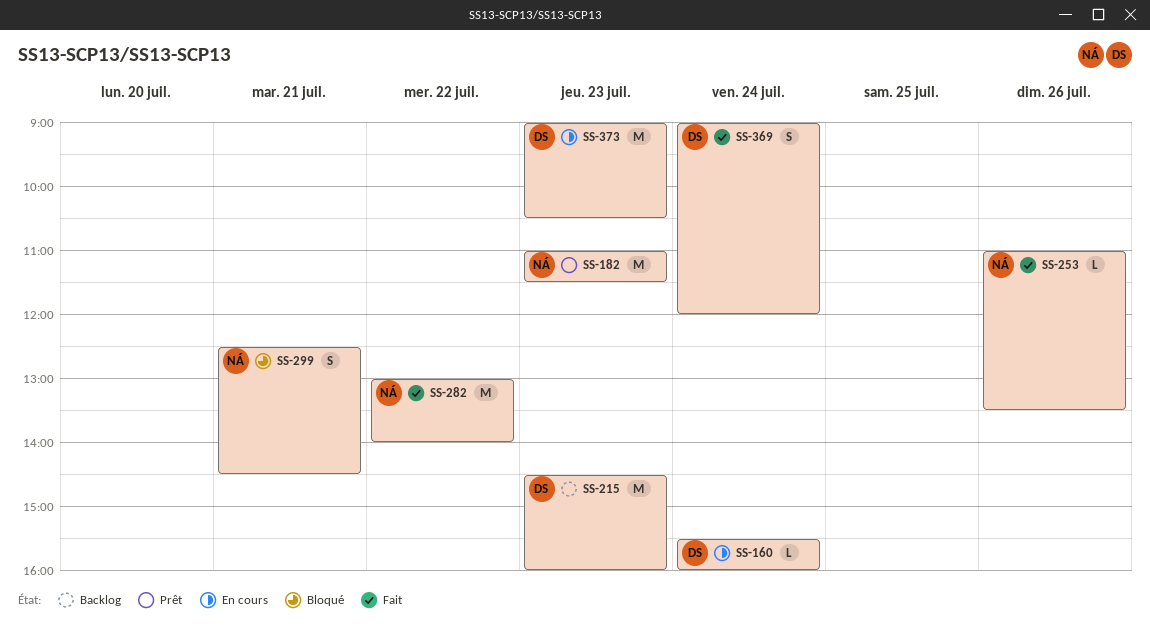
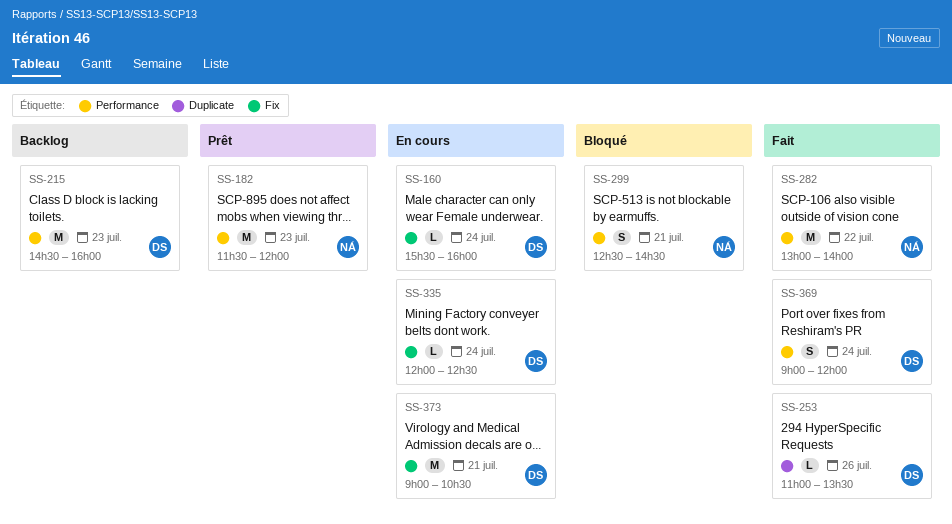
SS-182, begins: 11:00 -> 11:30
SS-182, ends: 11:30 -> 12:00
SS-253, owner: NÁ -> DS
SS-335: none -> present
SS-373, day: Jul 23 -> Jul 21

